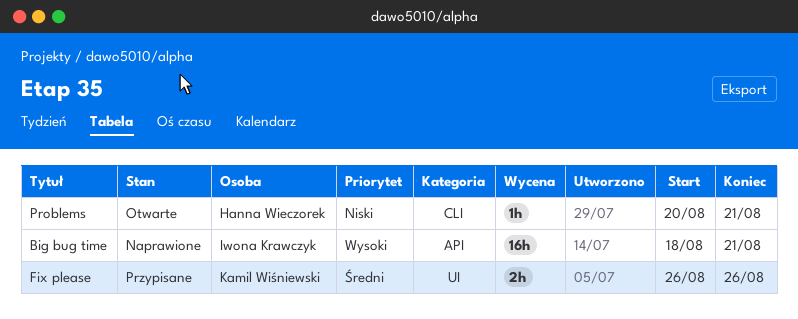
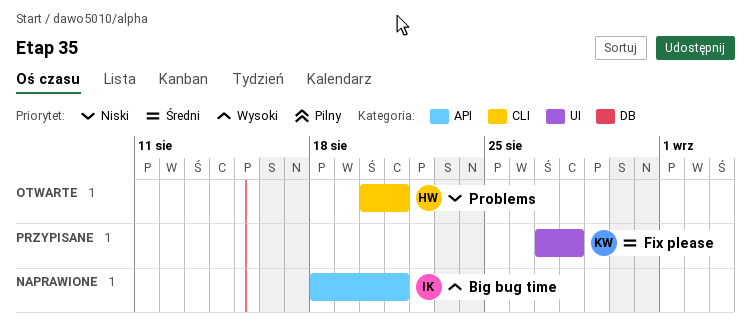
Fix please, start: Aug 26 -> Aug 27
Fix please, due: Aug 26 -> Aug 28

